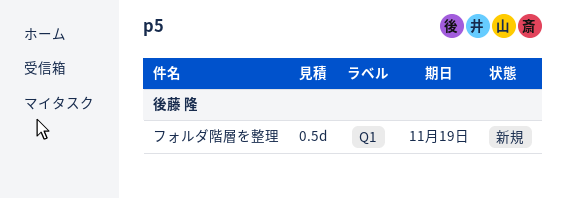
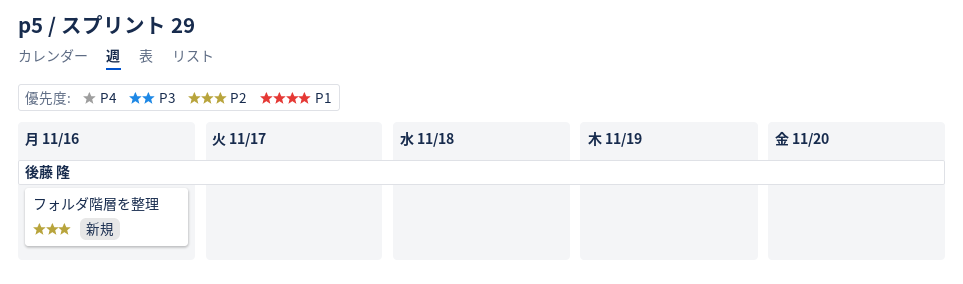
フォルダ階層を整理, due: Nov 19 -> Nov 16

